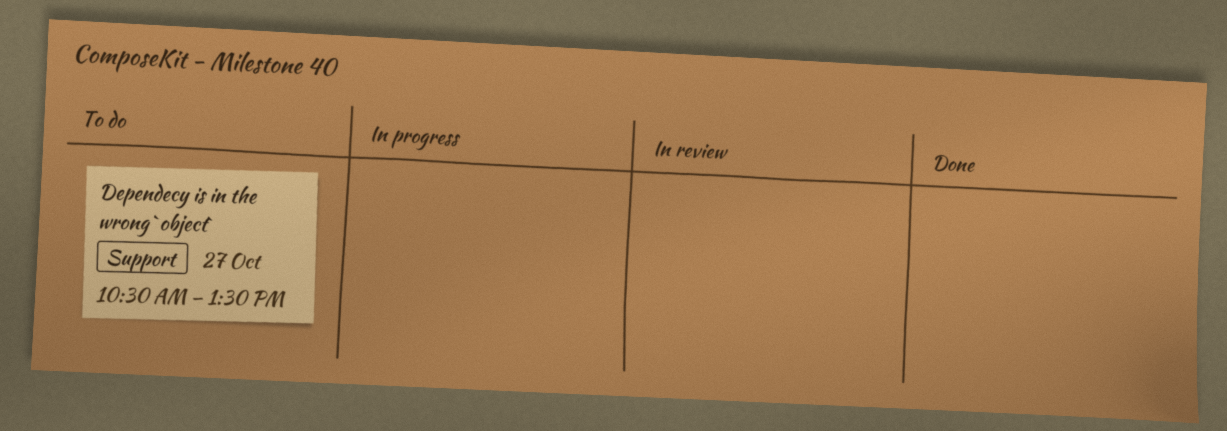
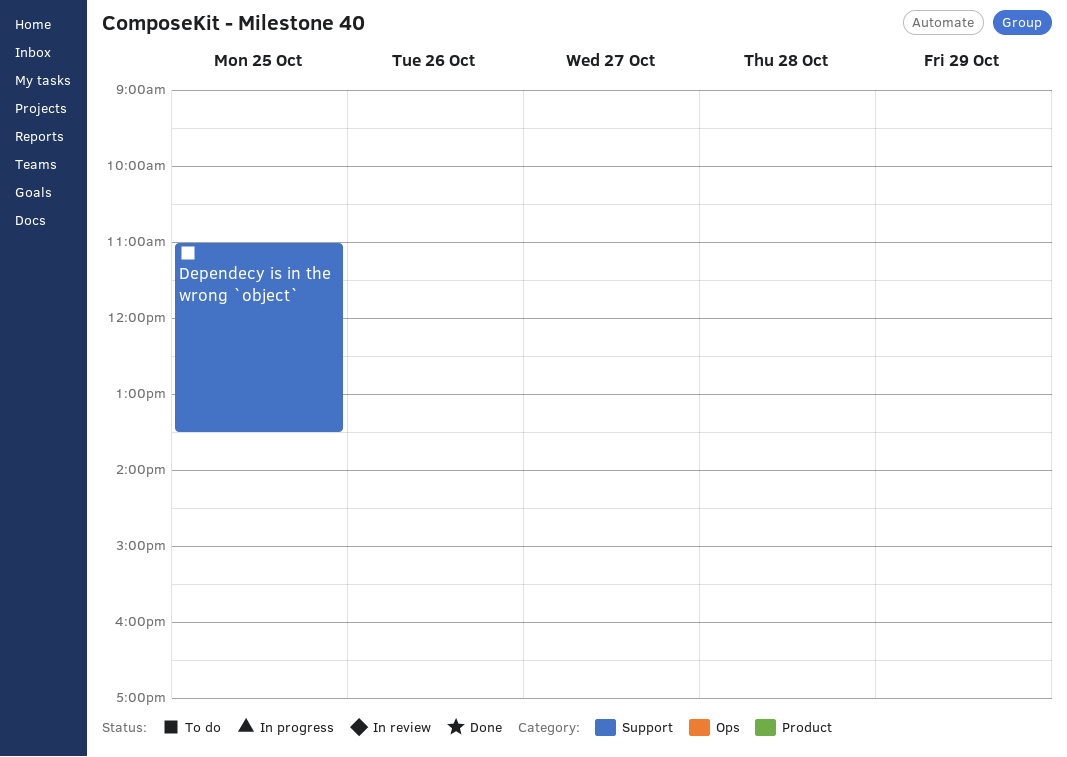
Dependecy is in the wrong `object`, day: Oct 27 -> Oct 25
Dependecy is in the wrong `object`, begins: 10:30 -> 11:00

